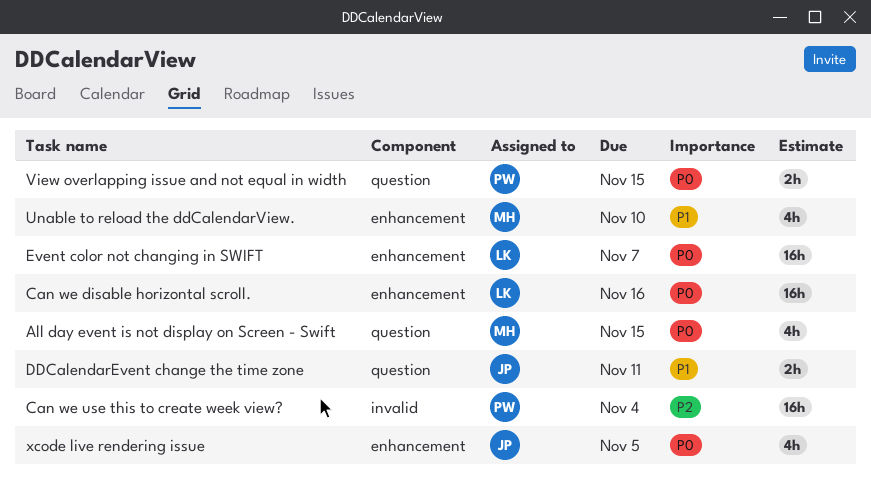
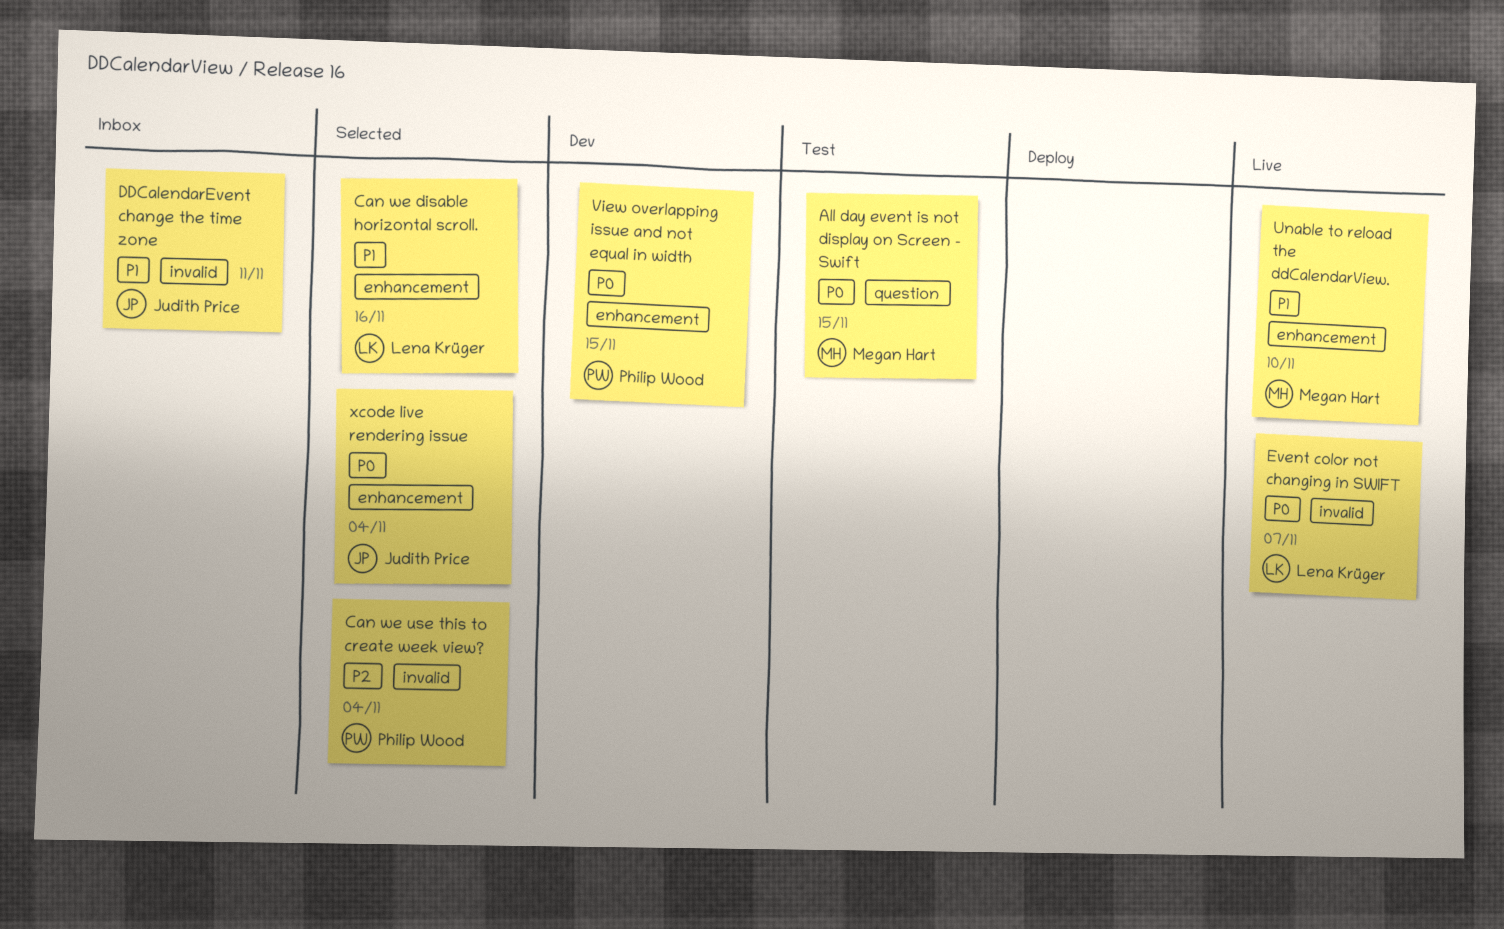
Can we disable horizontal scroll., priority: P0 -> P1
DDCalendarEvent change the time zone, label: question -> invalid
Event color not changing in SWIFT, label: enhancement -> invalid
View overlapping issue and not equal in width, label: question -> enhancement
xcode live rendering issue, due: Nov 5 -> Nov 4

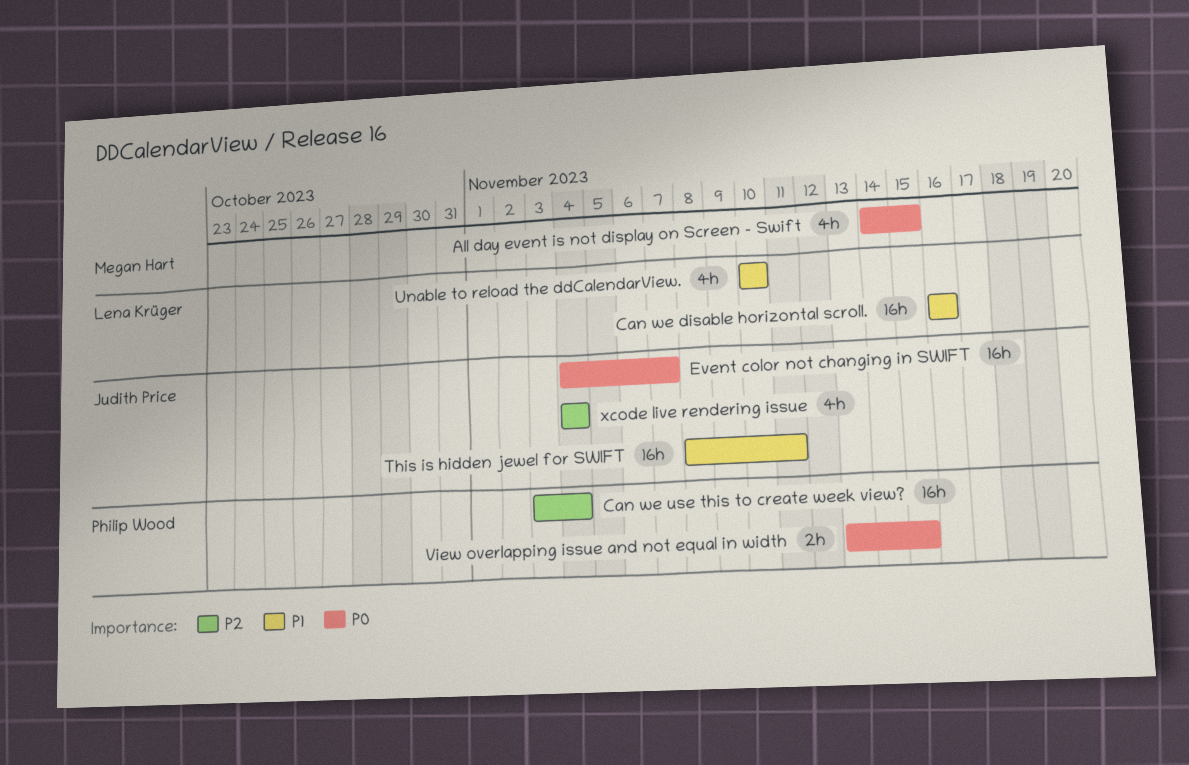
DDCalendarEvent change the time zone: present -> none
Event color not changing in SWIFT, owner: Lena Krüger -> Judith Price
This is hidden jewel for SWIFT: none -> present
Unable to reload the ddCalendarView., owner: Megan Hart -> Lena Krüger
xcode live rendering issue, priority: P0 -> P2

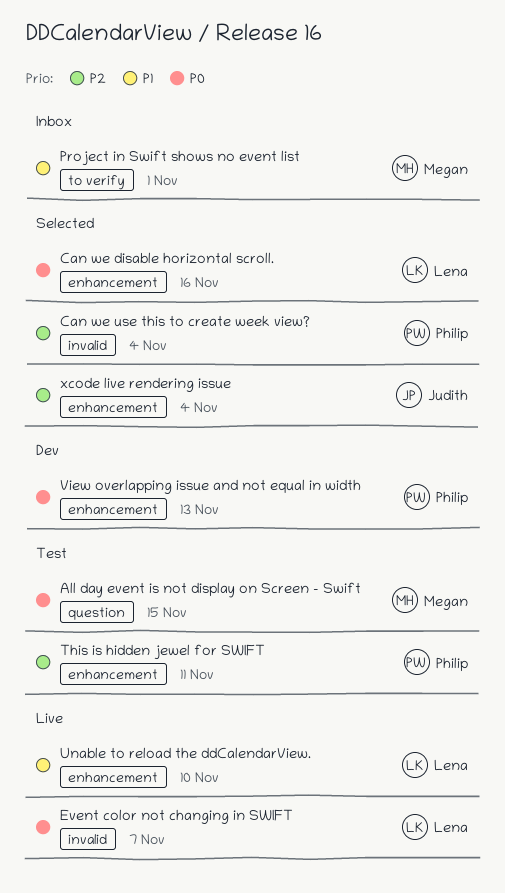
Can we disable horizontal scroll., priority: P1 -> P0
Event color not changing in SWIFT, owner: Judith Price -> Lena Krüger
Project in Swift shows no event list: none -> present
This is hidden jewel for SWIFT, owner: Judith Price -> Philip Wood
This is hidden jewel for SWIFT, priority: P1 -> P2
View overlapping issue and not equal in width, due: Nov 15 -> Nov 13

